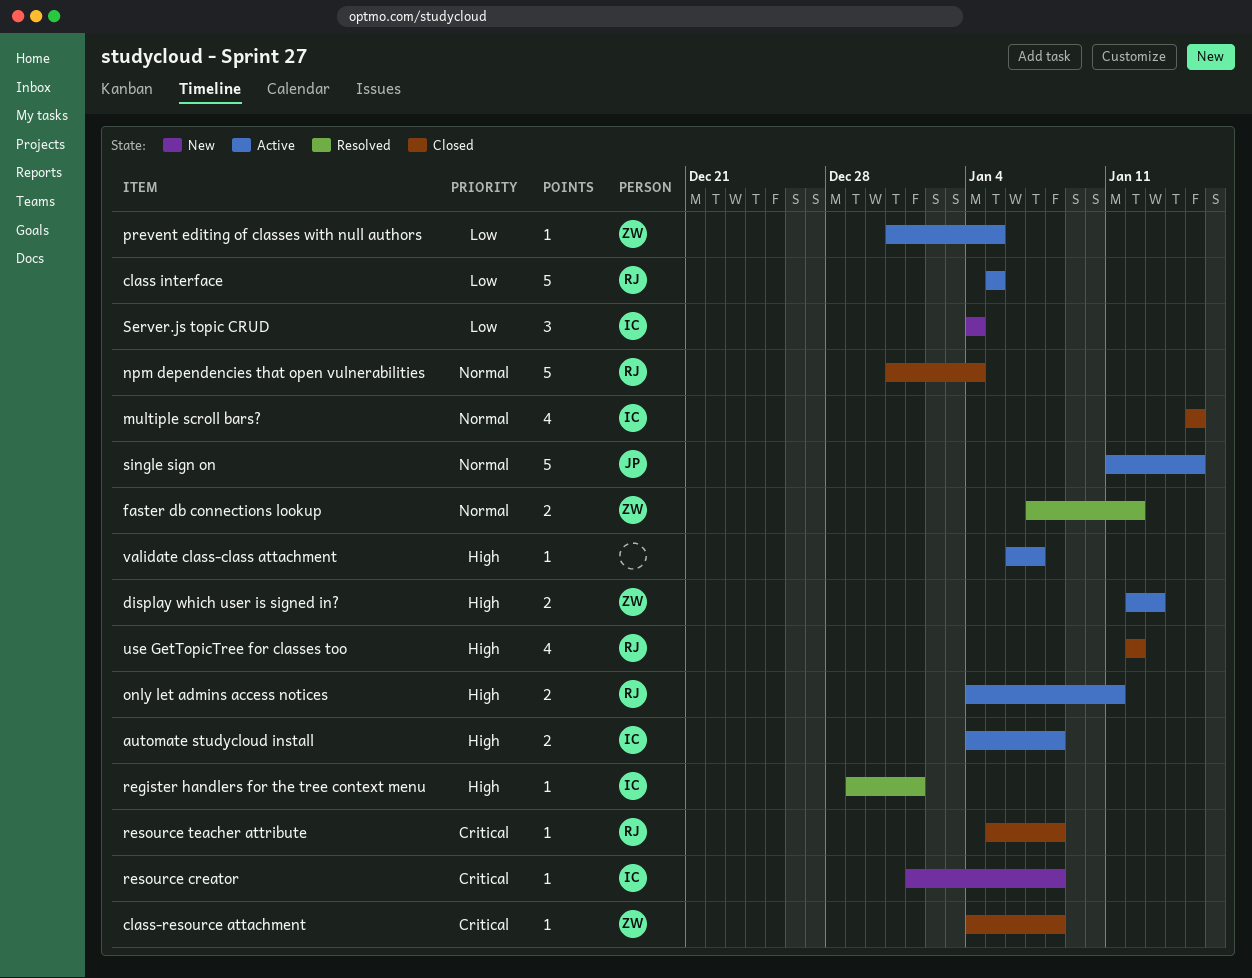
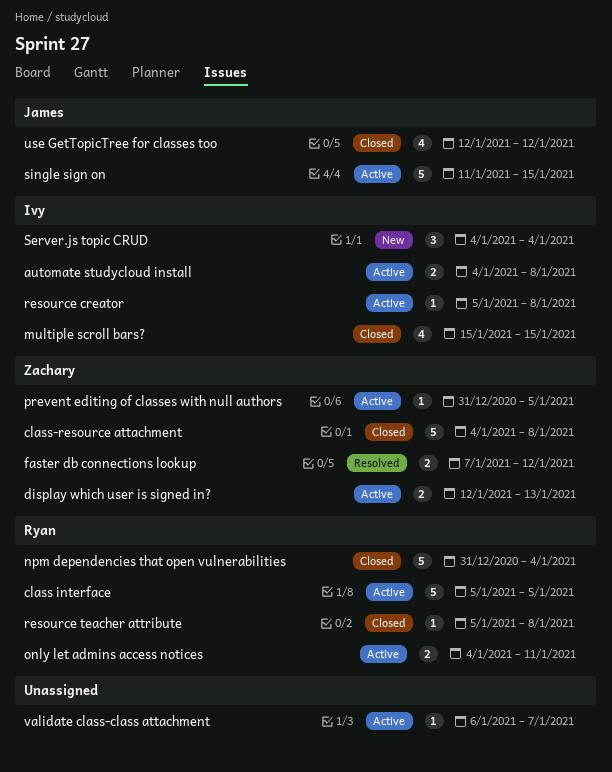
class-resource attachment, estimate: 1 -> 5
register handlers for the tree context menu: present -> none
resource creator, status: New -> Active
resource creator, start: Jan 1 -> Jan 5
use GetTopicTree for classes too, owner: Ryan -> James

